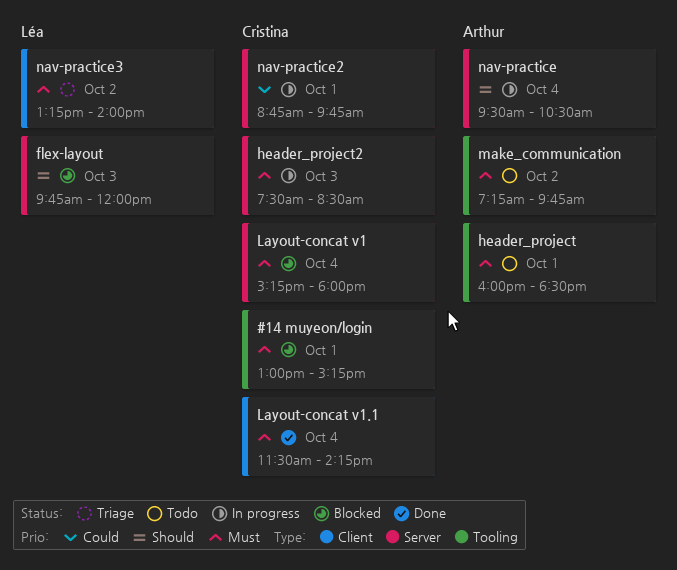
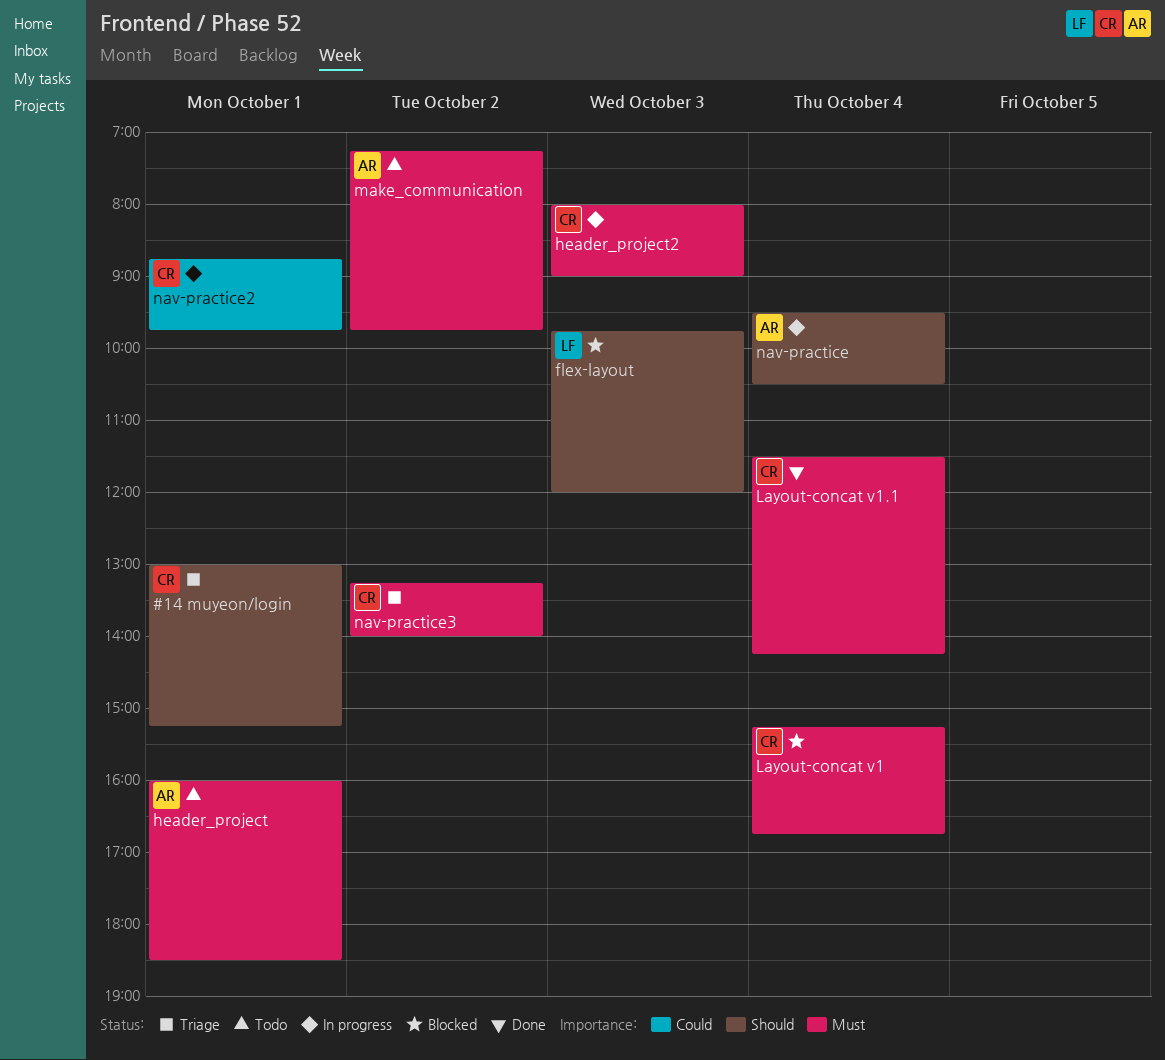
#14 muyeon/login, status: Blocked -> Triage
#14 muyeon/login, priority: Must -> Should
header_project2, begins: 07:30 -> 08:00
header_project2, ends: 08:30 -> 09:00
Layout-concat v1, ends: 18:00 -> 16:45
nav-practice3, owner: Léa -> Cristina

